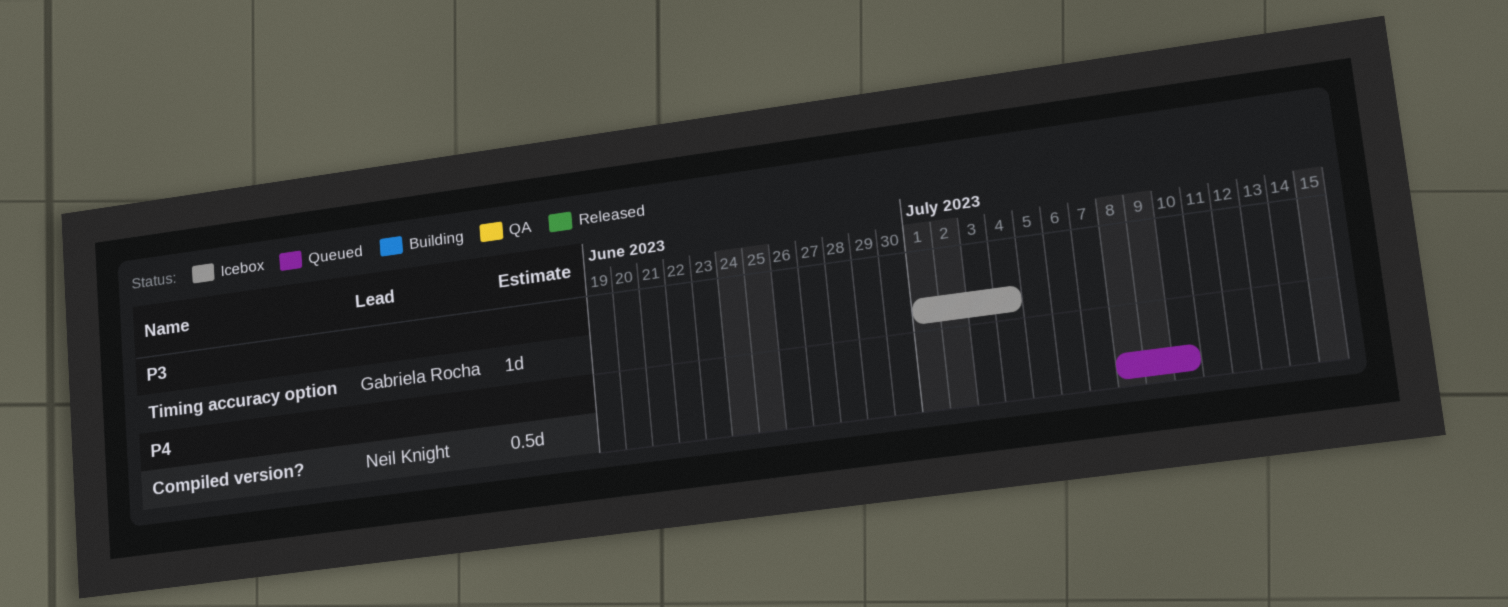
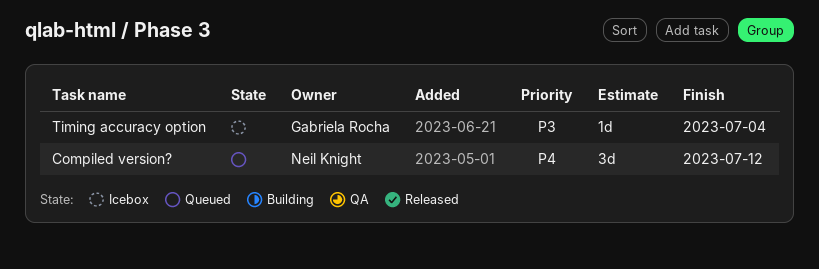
Compiled version?, estimate: 0.5d -> 3d
Compiled version?, due: Jul 10 -> Jul 12

